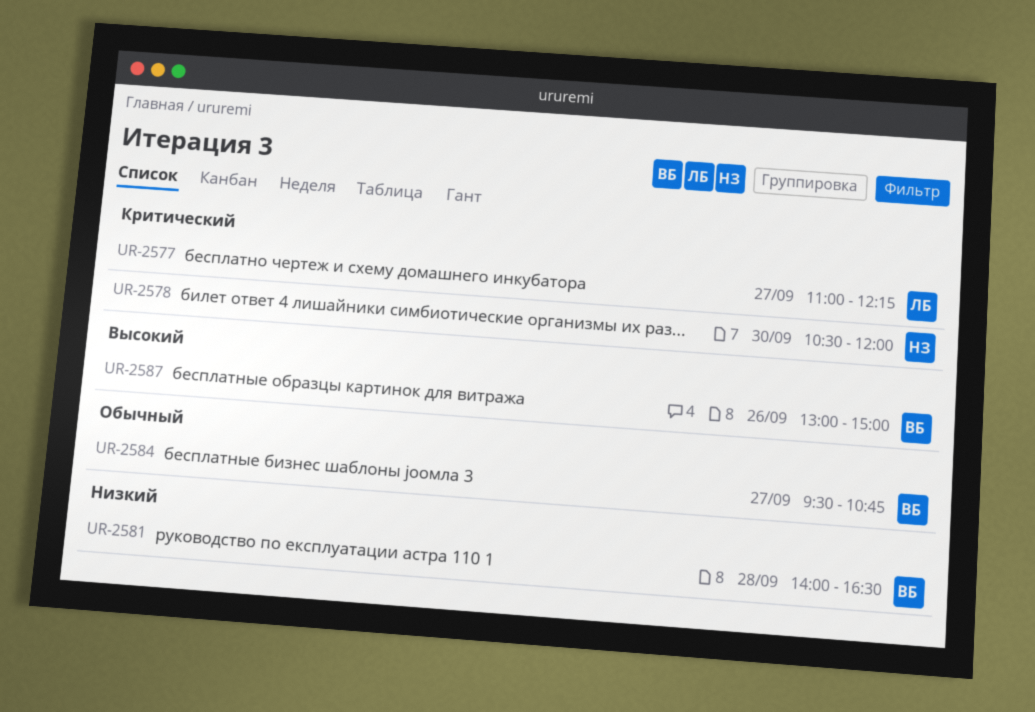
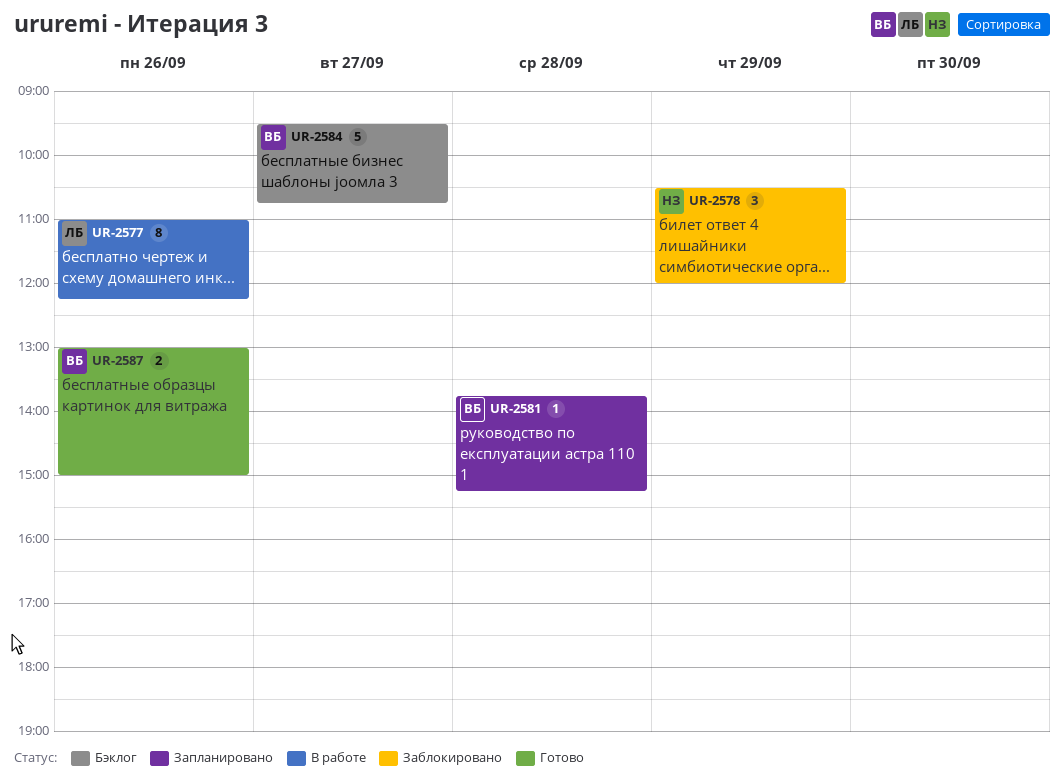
UR-2577, day: Sep 27 -> Sep 26
UR-2578, day: Sep 30 -> Sep 29
UR-2581, begins: 14:00 -> 13:45
UR-2581, ends: 16:30 -> 15:15

